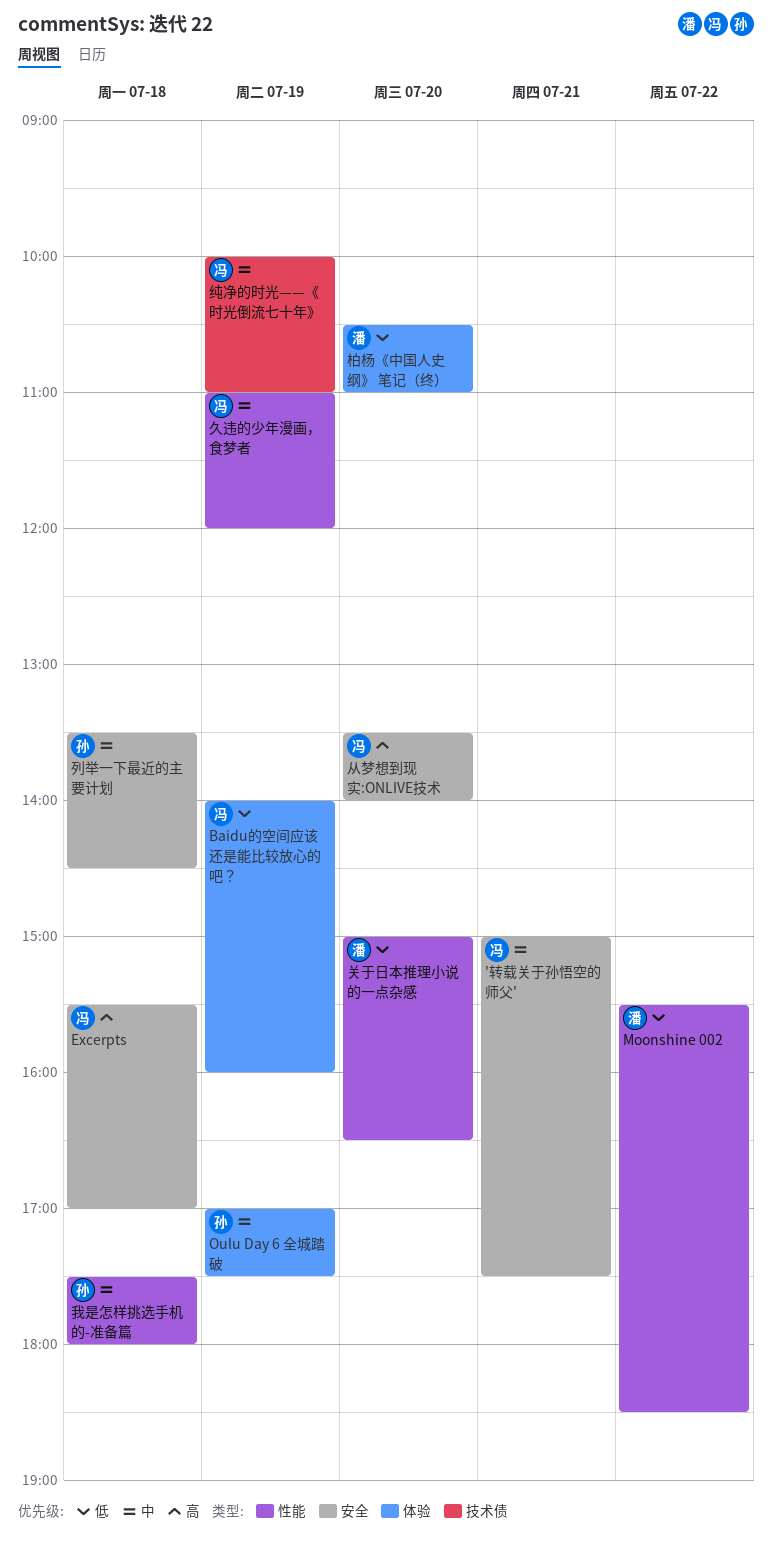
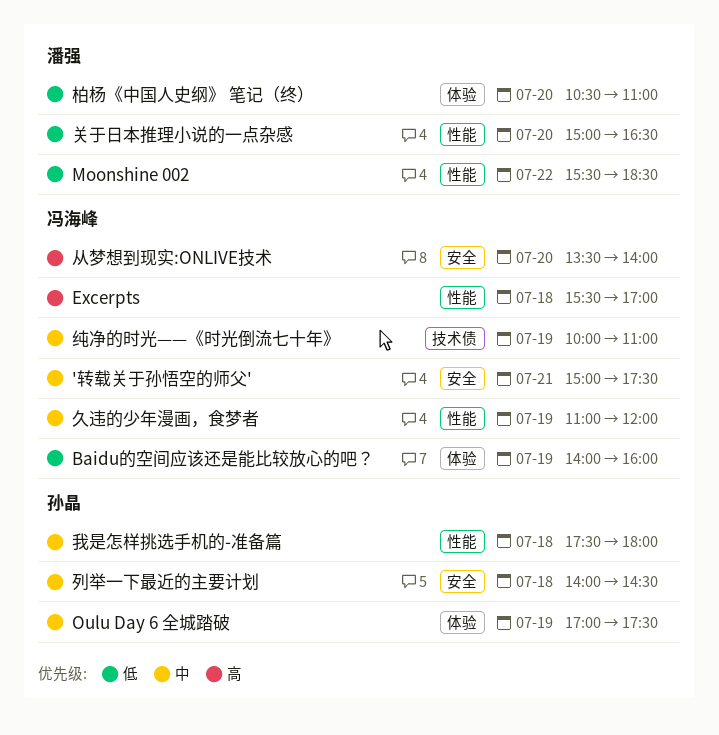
Excerpts, label: 安全 -> 性能
列举一下最近的主要计划, begins: 13:30 -> 14:00

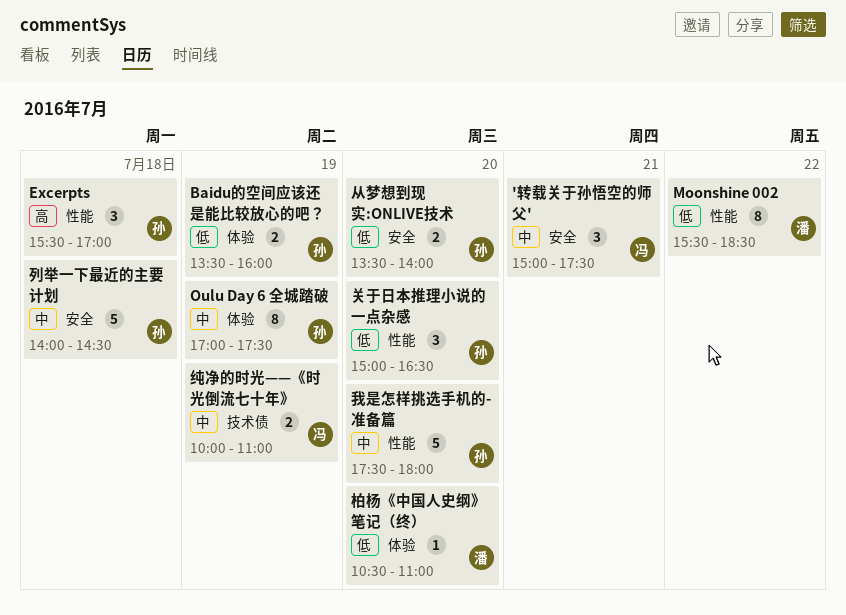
Baidu的空间应该还是能比较放心的吧？, owner: 冯海峰 -> 孙晶
Baidu的空间应该还是能比较放心的吧？, begins: 14:00 -> 13:30
Excerpts, owner: 冯海峰 -> 孙晶
久违的少年漫画，食梦者: present -> none
从梦想到现实:ONLIVE技术, owner: 冯海峰 -> 孙晶
从梦想到现实:ONLIVE技术, priority: 高 -> 低
关于日本推理小说的一点杂感, owner: 潘强 -> 孙晶
我是怎样挑选手机的-准备篇, day: Jul 18 -> Jul 20

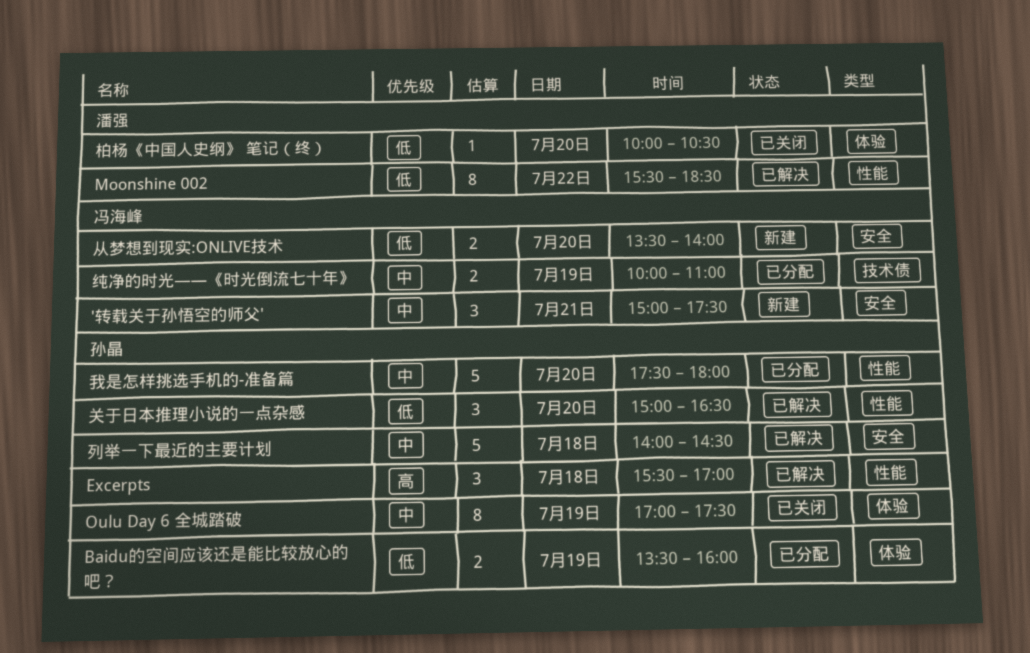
从梦想到现实:ONLIVE技术, owner: 孙晶 -> 冯海峰
柏杨《中国人史纲》 笔记（终）, begins: 10:30 -> 10:00
柏杨《中国人史纲》 笔记（终）, ends: 11:00 -> 10:30

